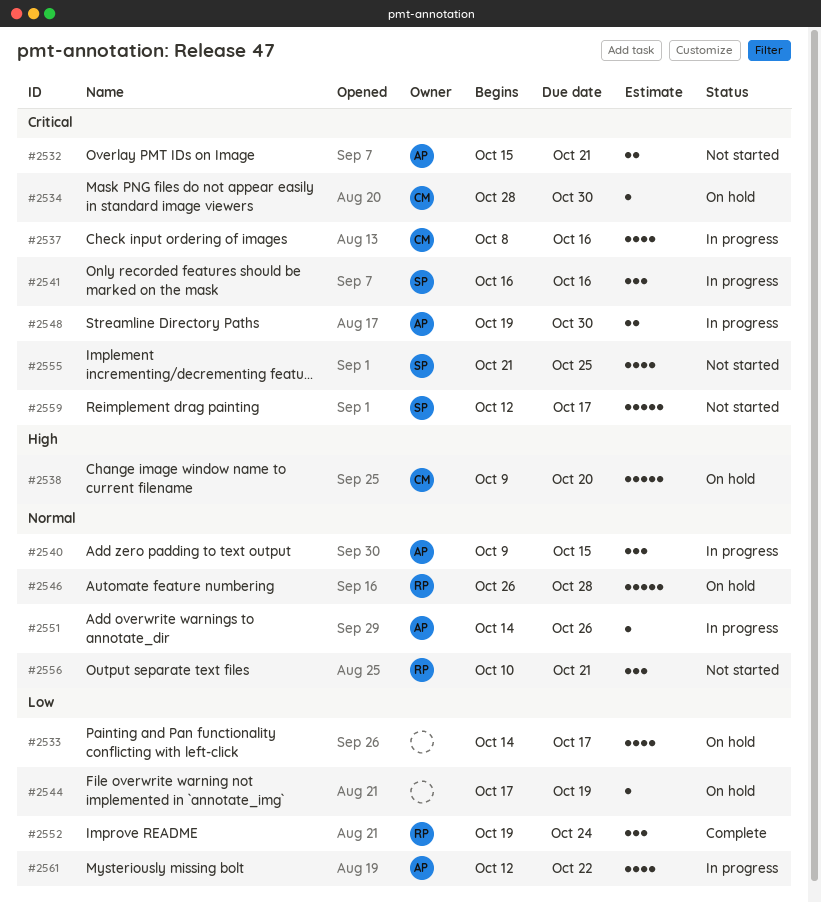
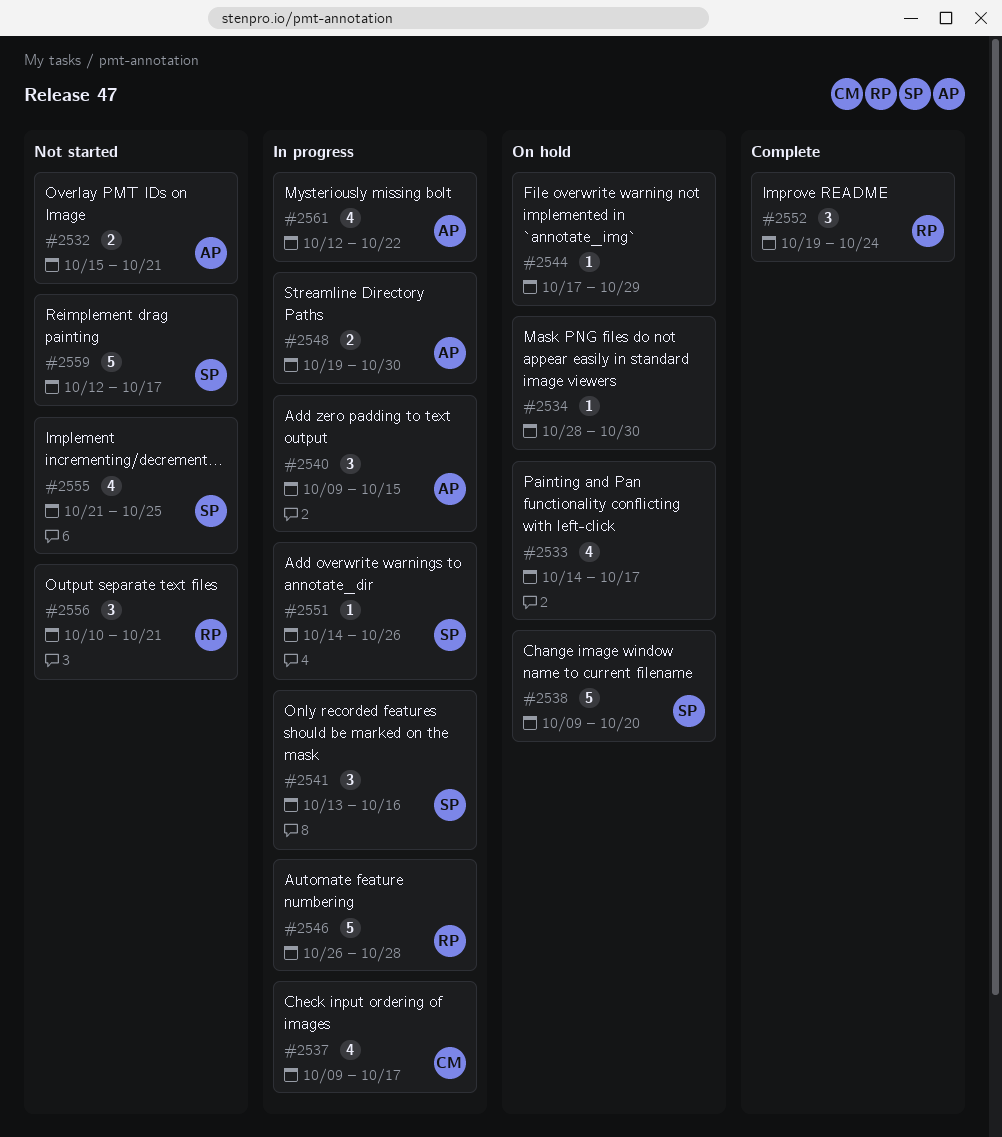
#2534, owner: CM -> none
#2537, start: Oct 8 -> Oct 9
#2537, due: Oct 16 -> Oct 17
#2538, owner: CM -> SP
#2541, start: Oct 16 -> Oct 13
#2544, due: Oct 19 -> Oct 29
#2546, status: On hold -> In progress
#2551, owner: AP -> SP

